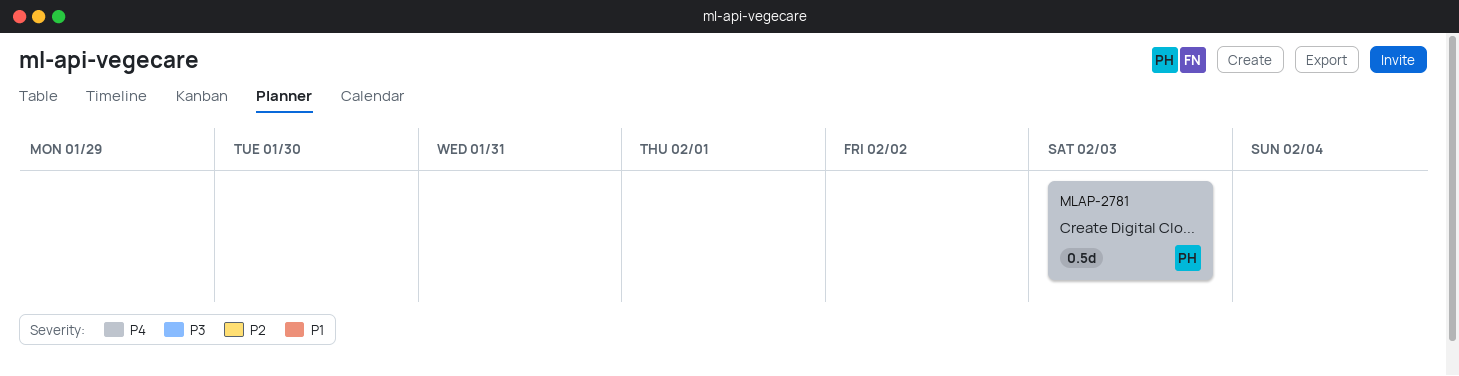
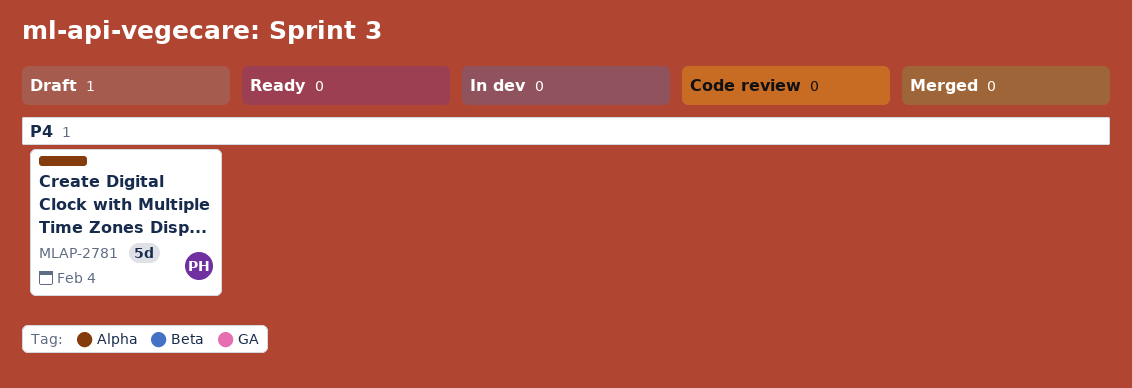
MLAP-2781, estimate: 0.5d -> 5d
MLAP-2781, due: Feb 3 -> Feb 4

